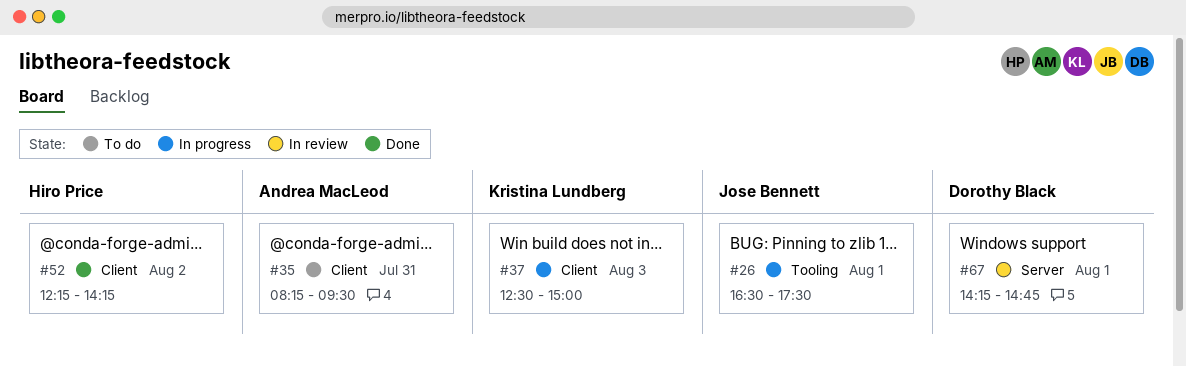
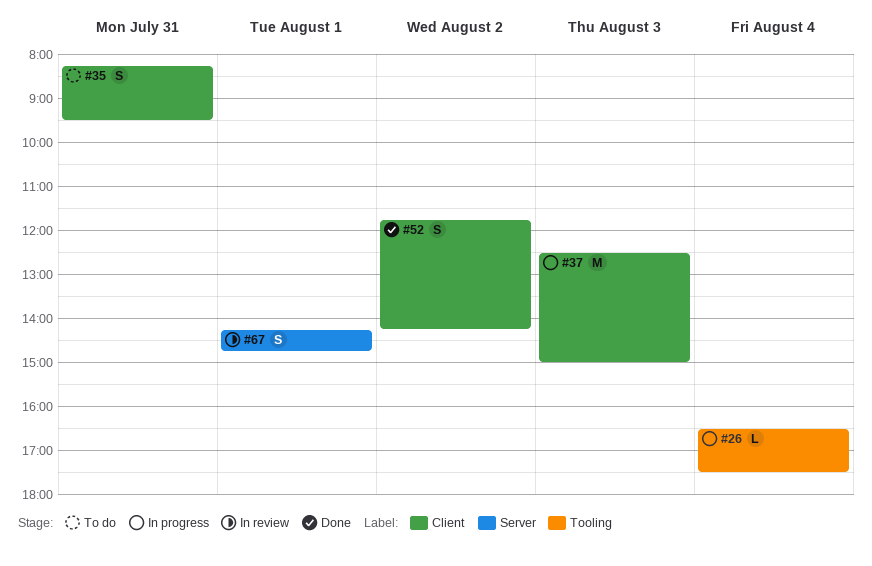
#26, day: Aug 1 -> Aug 4
#52, begins: 12:15 -> 11:45

